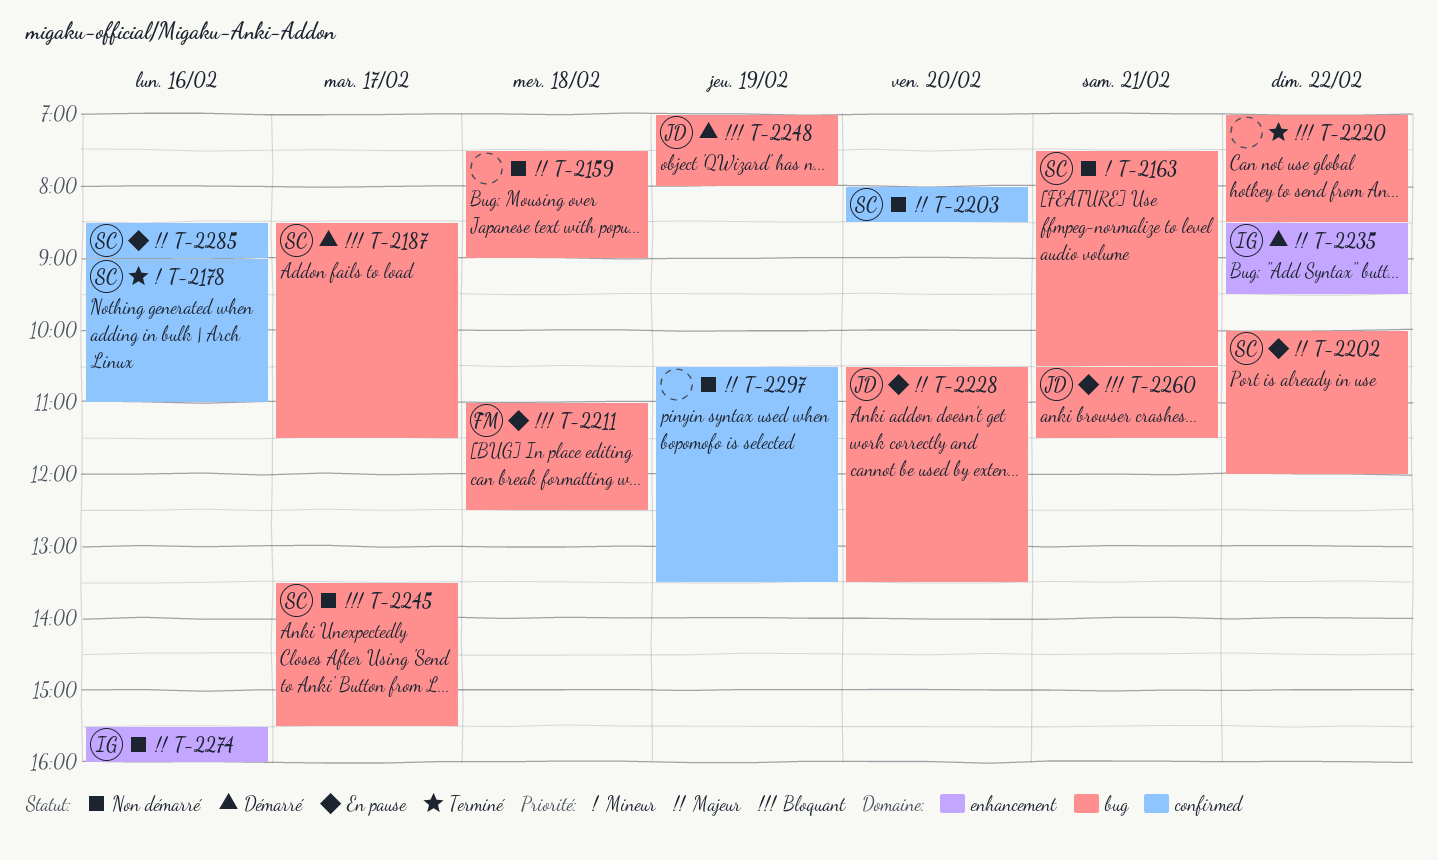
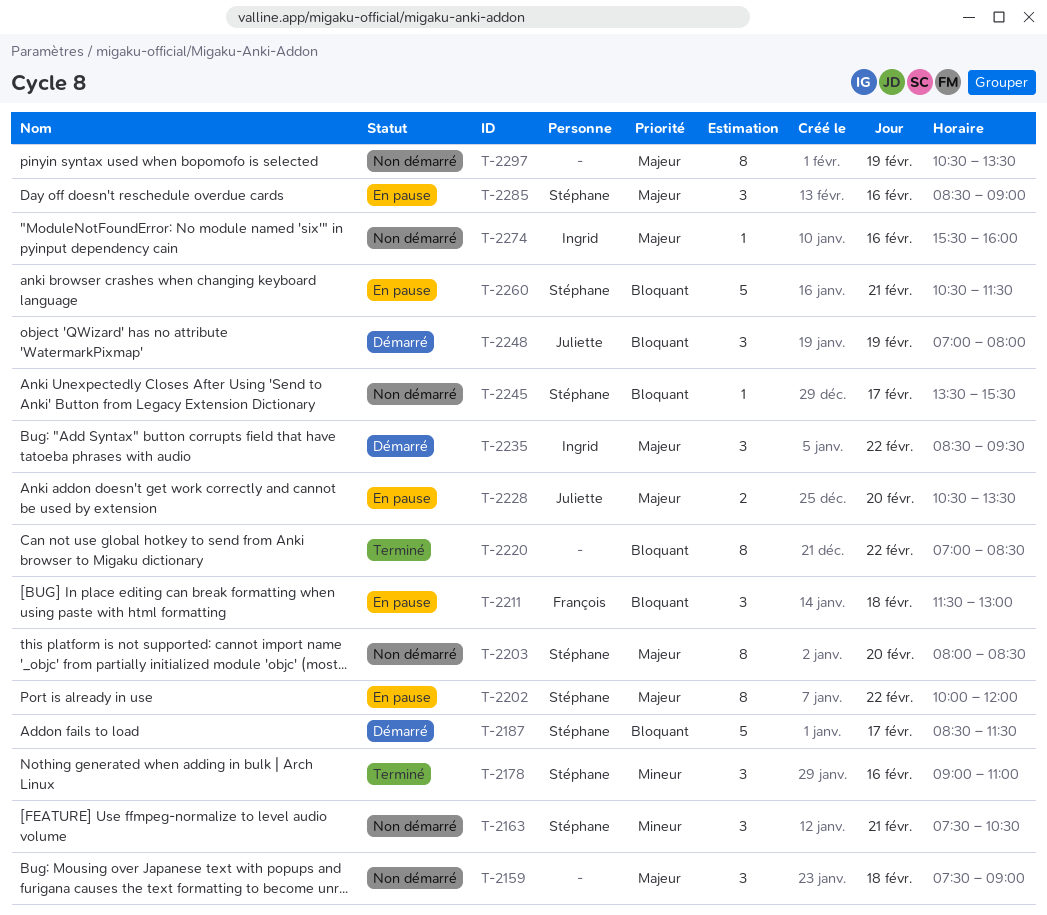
T-2211, begins: 11:00 -> 11:30
T-2211, ends: 12:30 -> 13:00
T-2260, owner: Juliette -> Stéphane

